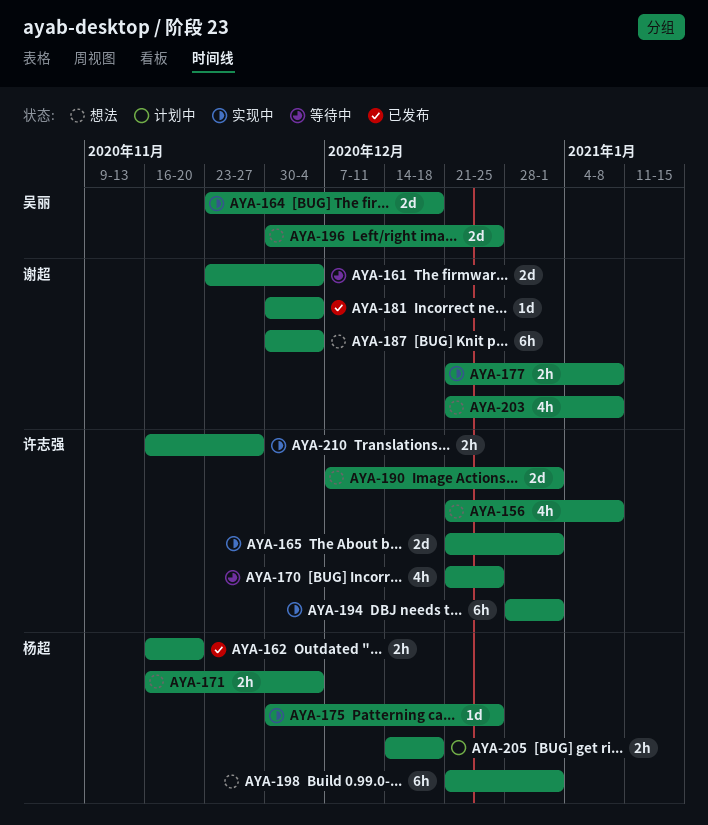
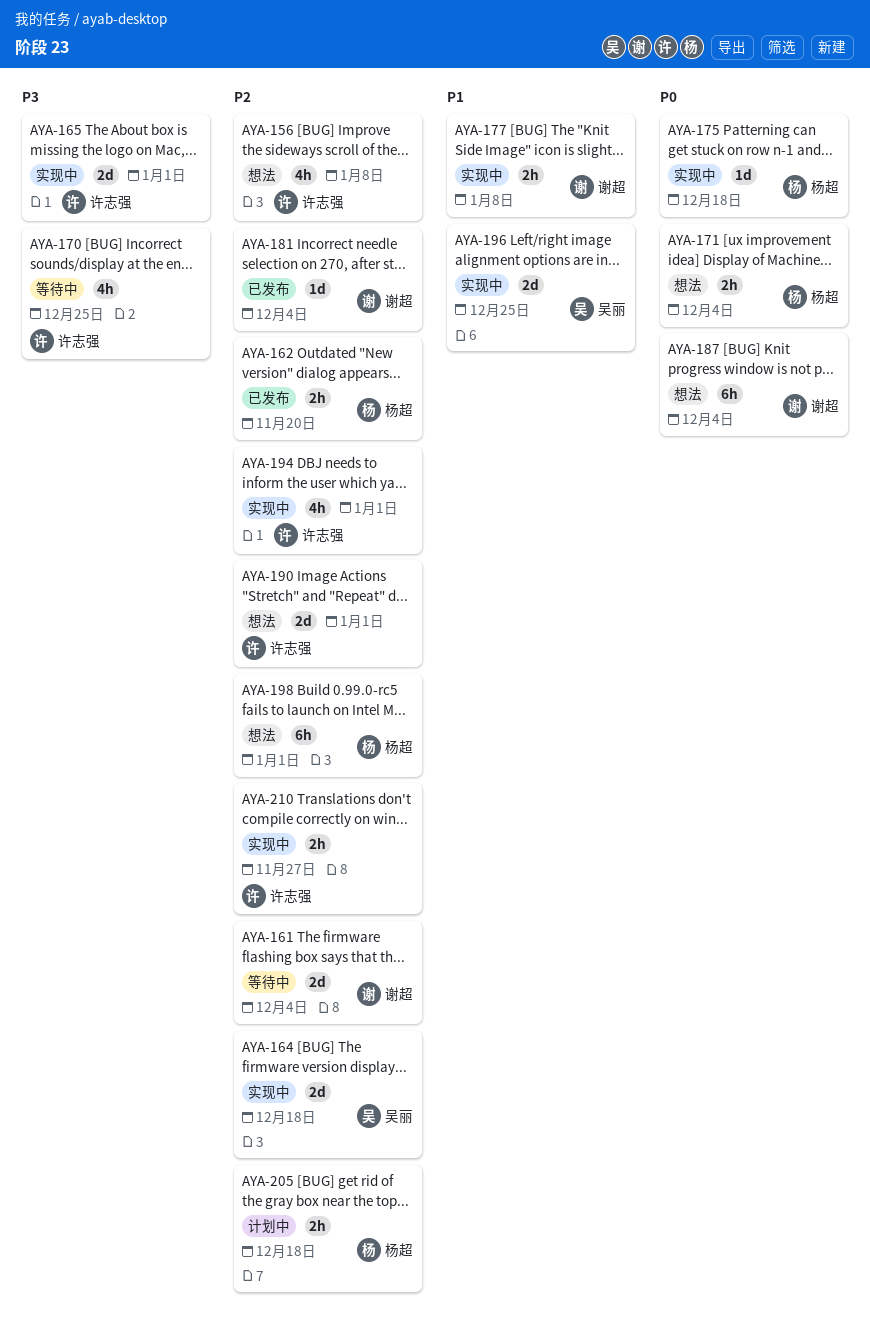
AYA-175, due: Dec 25 -> Dec 18
AYA-194, estimate: 6h -> 4h
AYA-196, status: 想法 -> 实现中
AYA-203: present -> none

